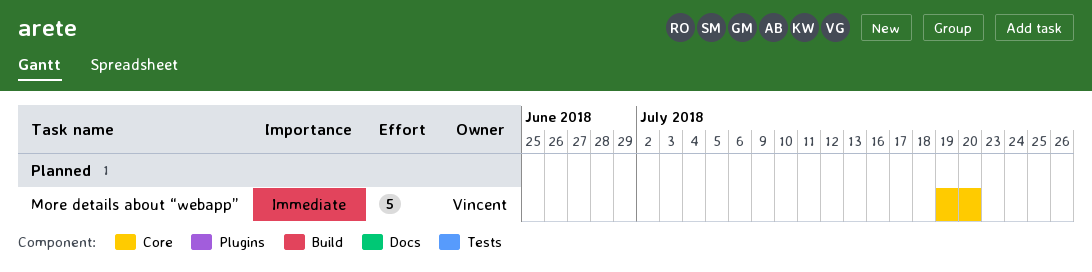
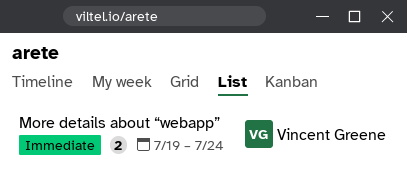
More details about “webapp”, estimate: 5 -> 2
More details about “webapp”, due: Jul 20 -> Jul 24

